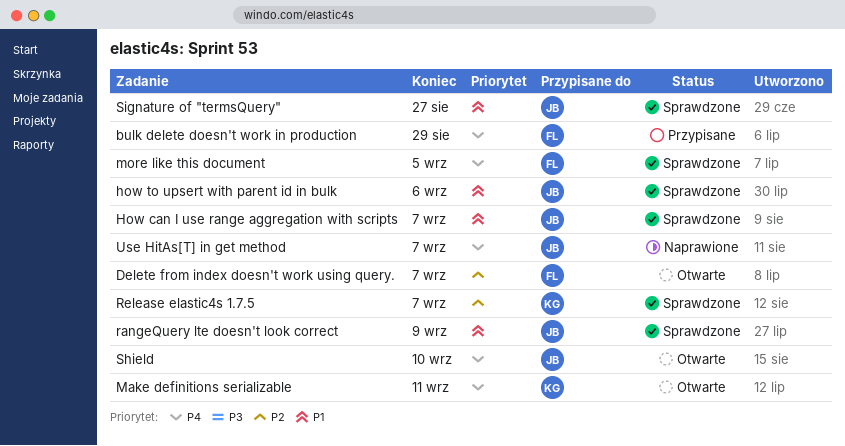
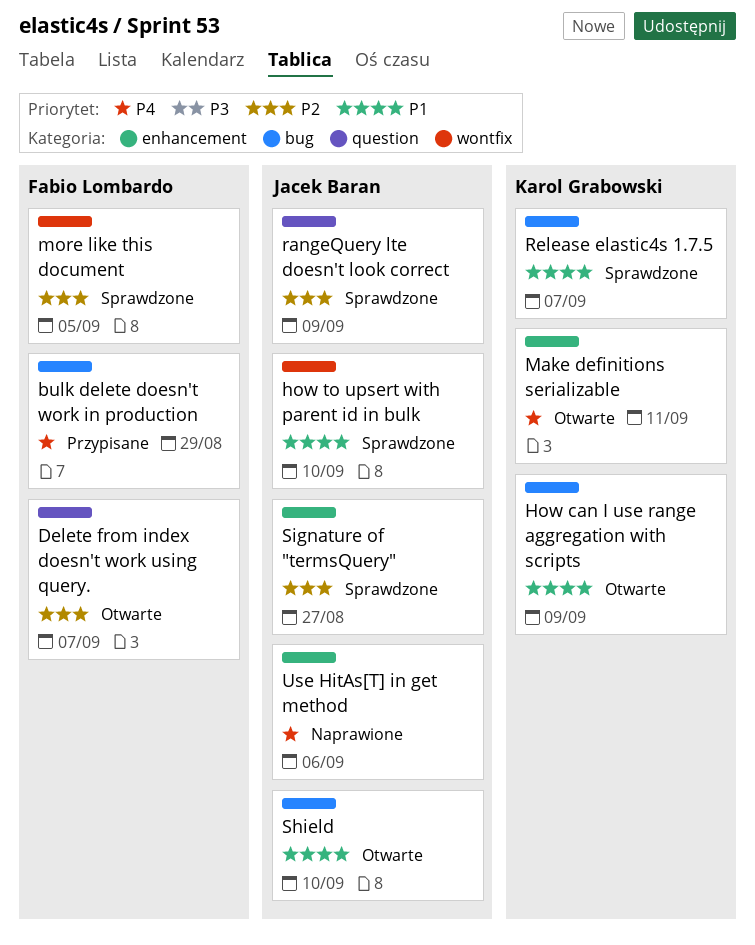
How can I use range aggregation with scripts, status: Sprawdzone -> Otwarte
How can I use range aggregation with scripts, owner: Jacek Baran -> Karol Grabowski
How can I use range aggregation with scripts, due: Sep 7 -> Sep 9
how to upsert with parent id in bulk, due: Sep 6 -> Sep 10
more like this document, priority: P4 -> P2
rangeQuery lte doesn't look correct, priority: P1 -> P2
Release elastic4s 1.7.5, priority: P2 -> P1
Shield, priority: P4 -> P1
Signature of "termsQuery", priority: P1 -> P2
Use HitAs[T] in get method, due: Sep 7 -> Sep 6

